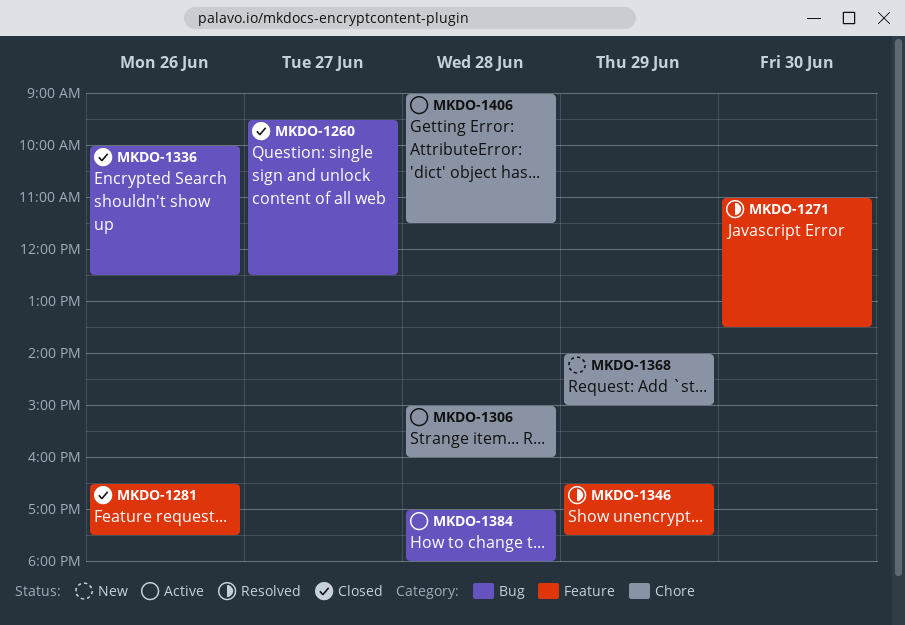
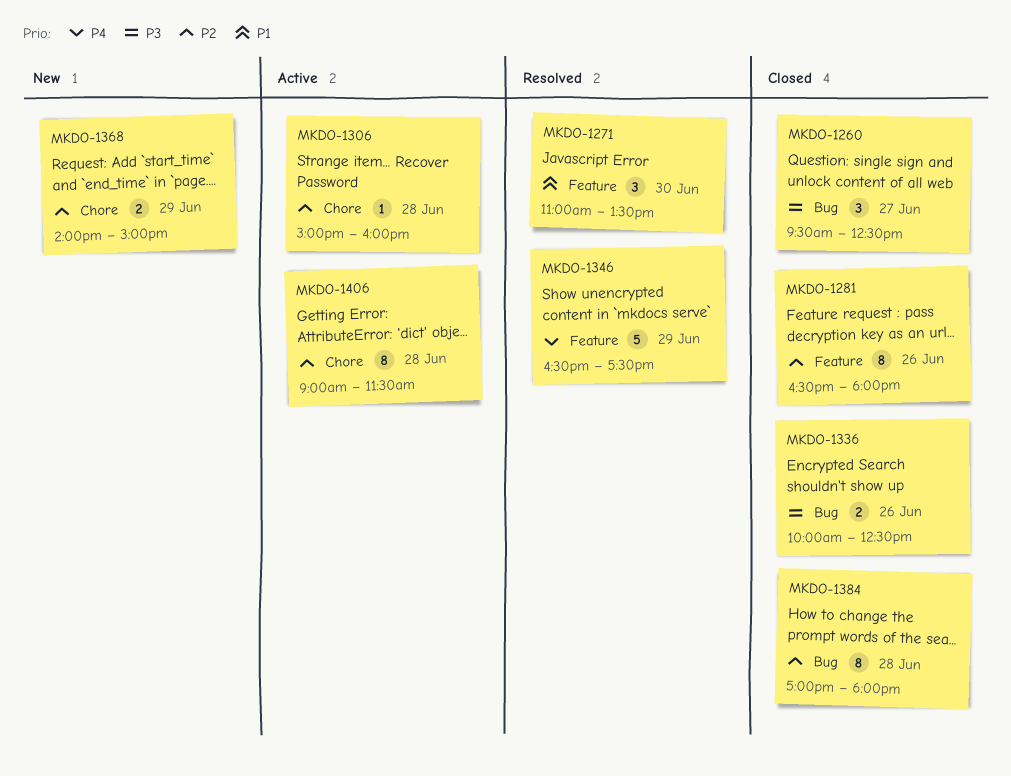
MKDO-1281, ends: 17:30 -> 18:00
MKDO-1384, status: Active -> Closed

